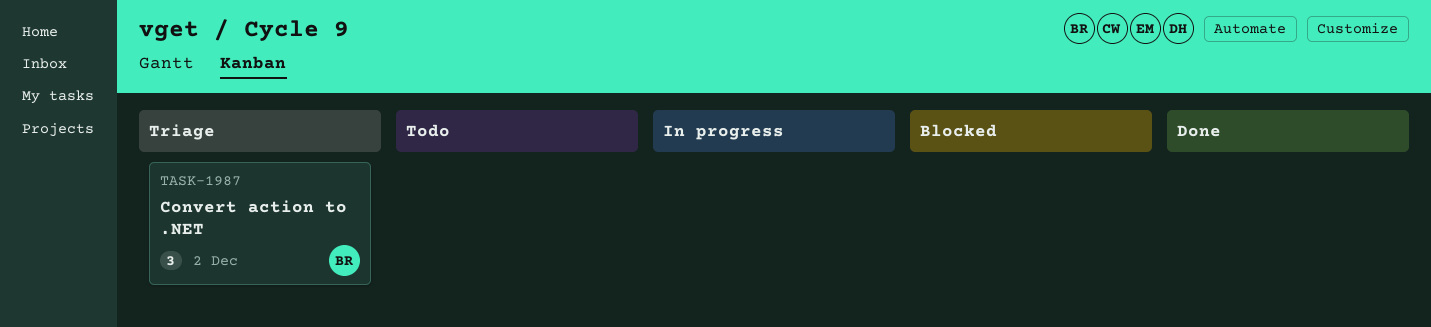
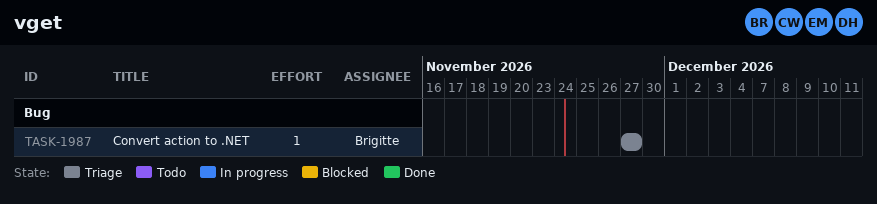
TASK-1987, estimate: 3 -> 1
TASK-1987, due: Dec 2 -> Nov 27

